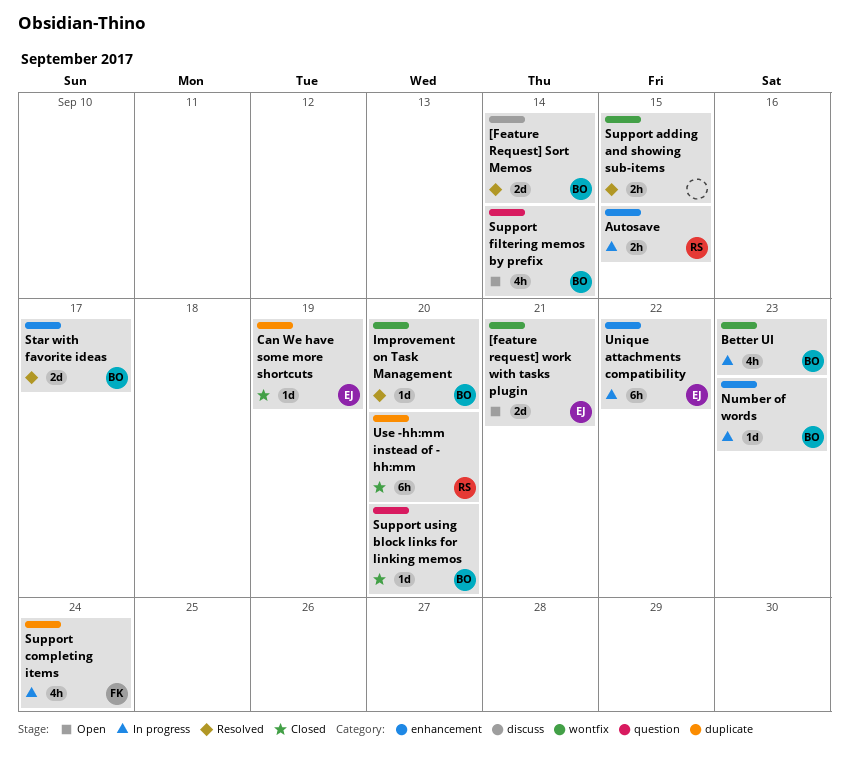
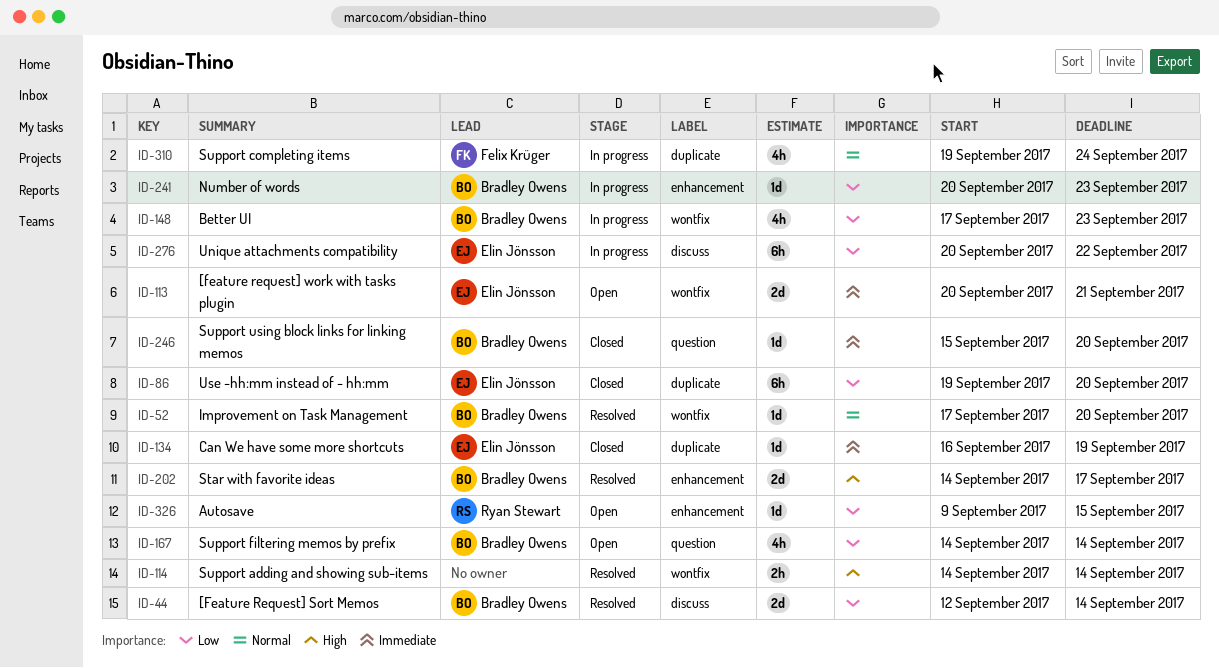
Autosave, status: In progress -> Open
Autosave, estimate: 2h -> 1d
Support adding and showing sub-items, due: Sep 15 -> Sep 14
Unique attachments compatibility, label: enhancement -> discuss
Use -hh:mm instead of - hh:mm, owner: Ryan Stewart -> Elin Jönsson

